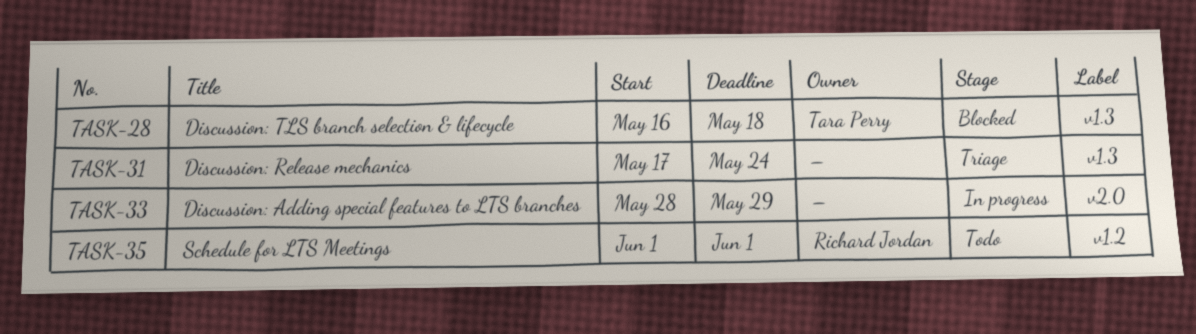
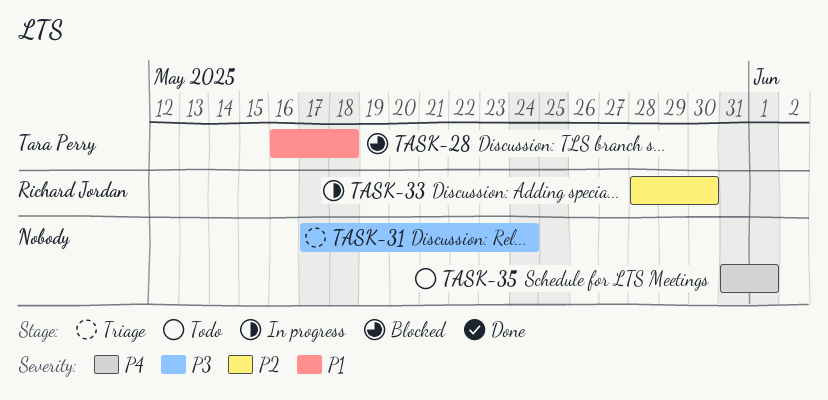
TASK-33, owner: none -> Richard Jordan
TASK-33, due: May 29 -> May 30
TASK-35, owner: Richard Jordan -> none
TASK-35, start: Jun 1 -> May 31

